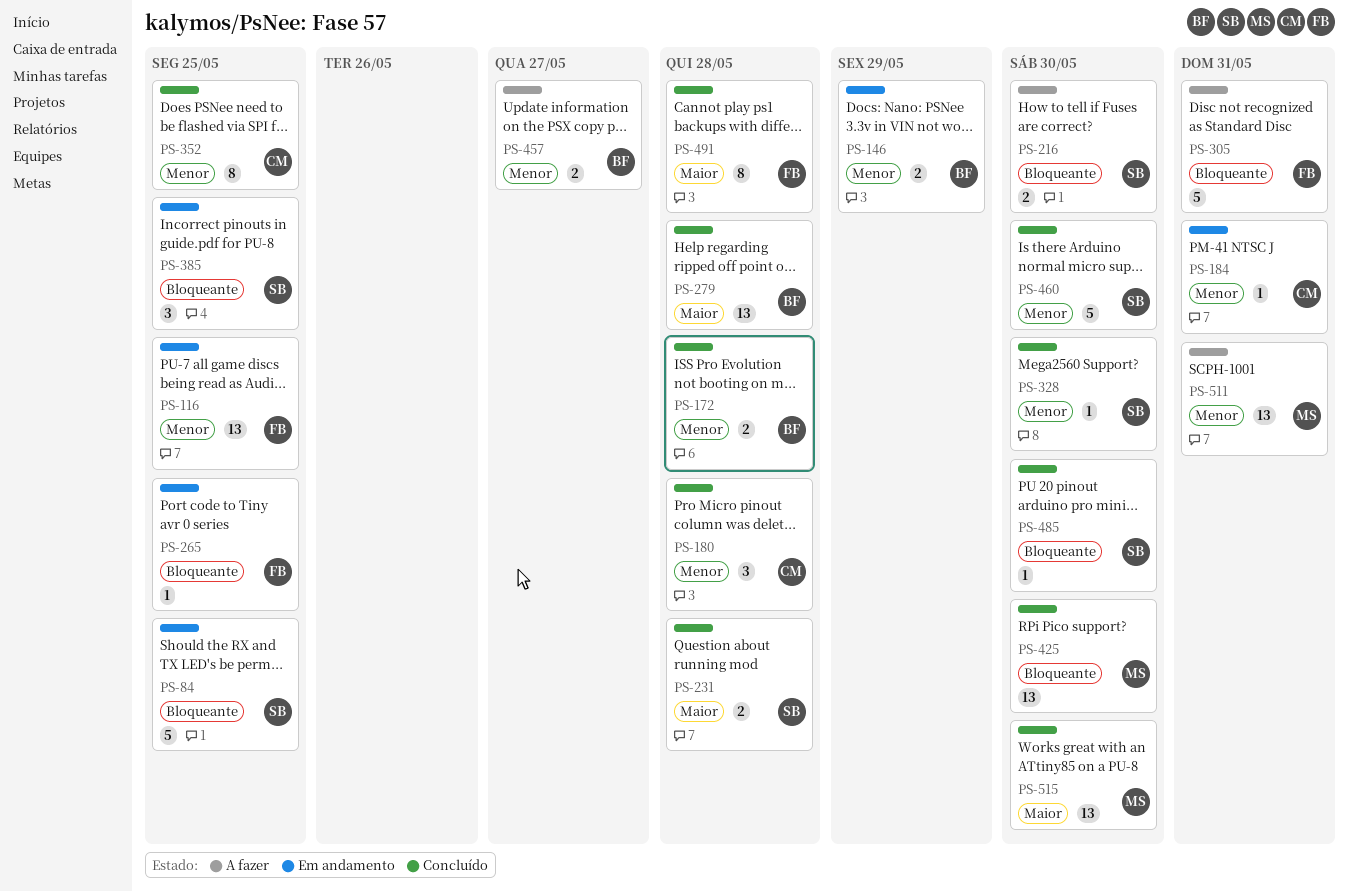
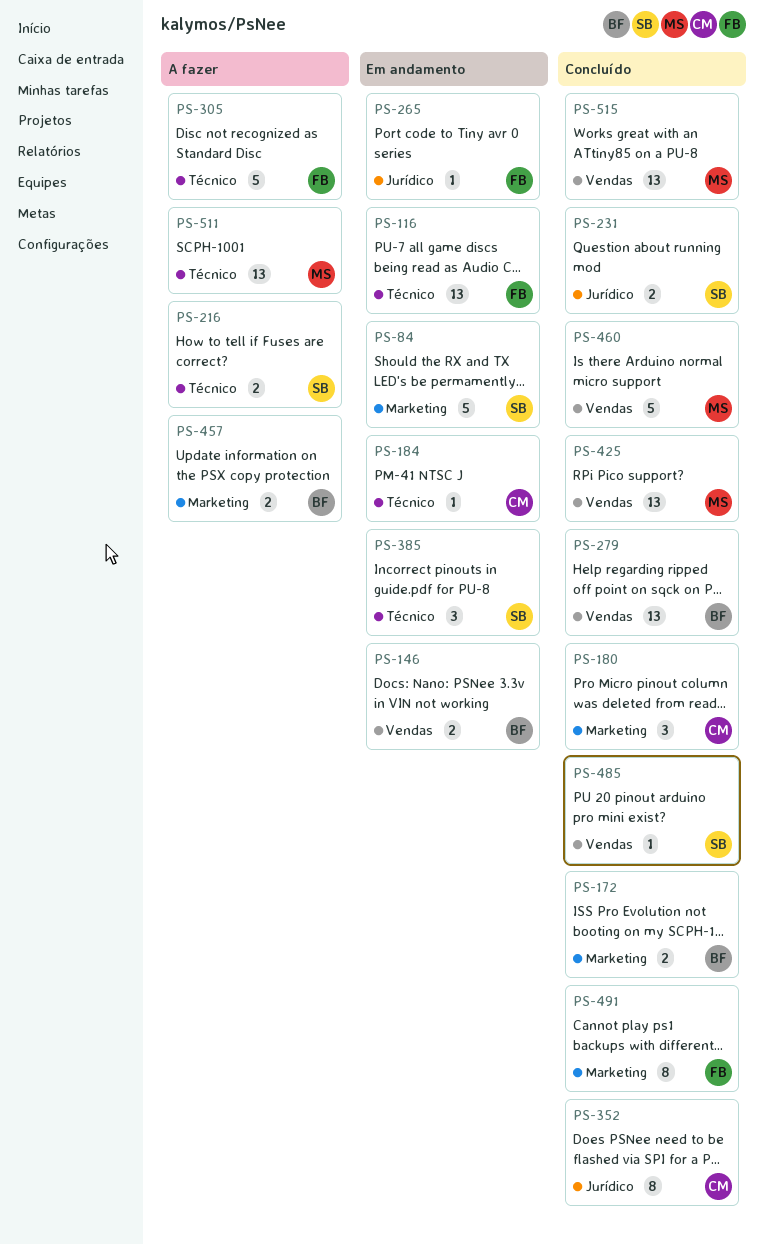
PS-328: present -> none
PS-460, owner: SB -> MS

